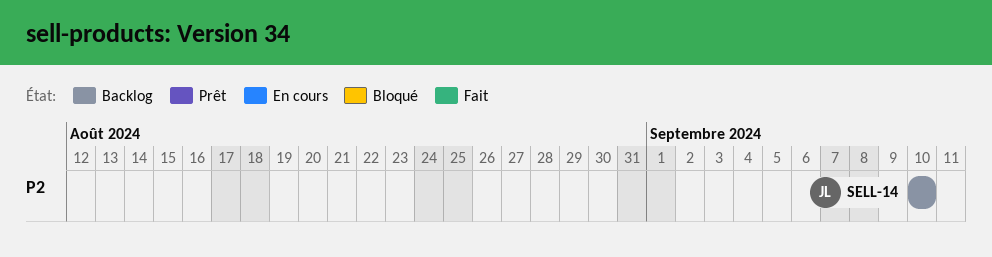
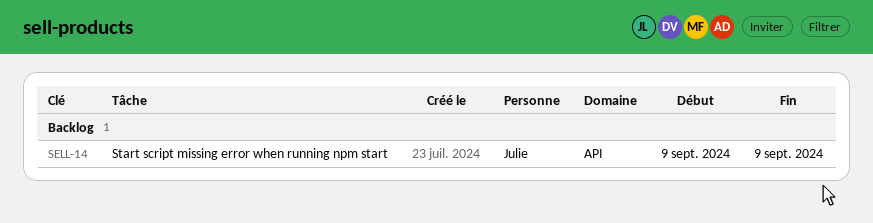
SELL-14, start: Sep 10 -> Sep 9
SELL-14, due: Sep 10 -> Sep 9

